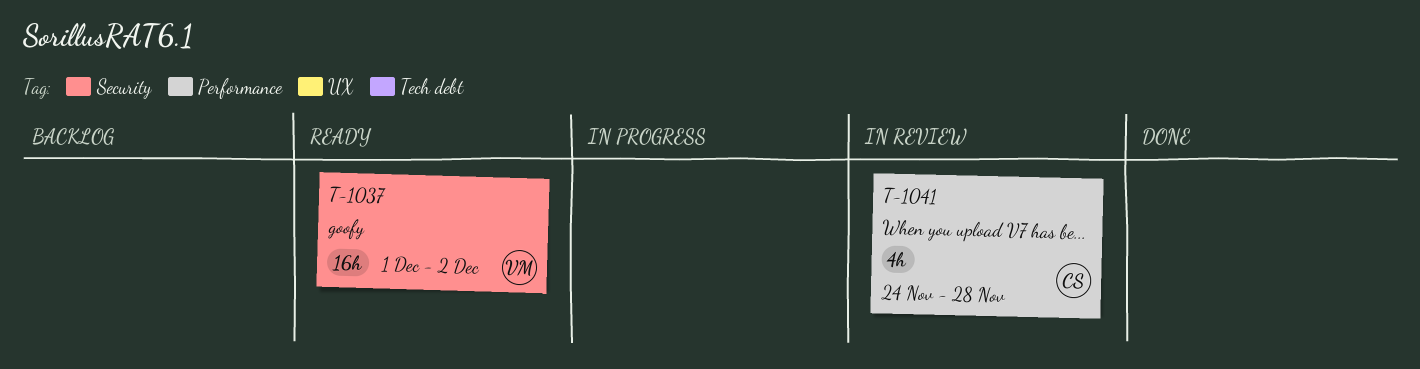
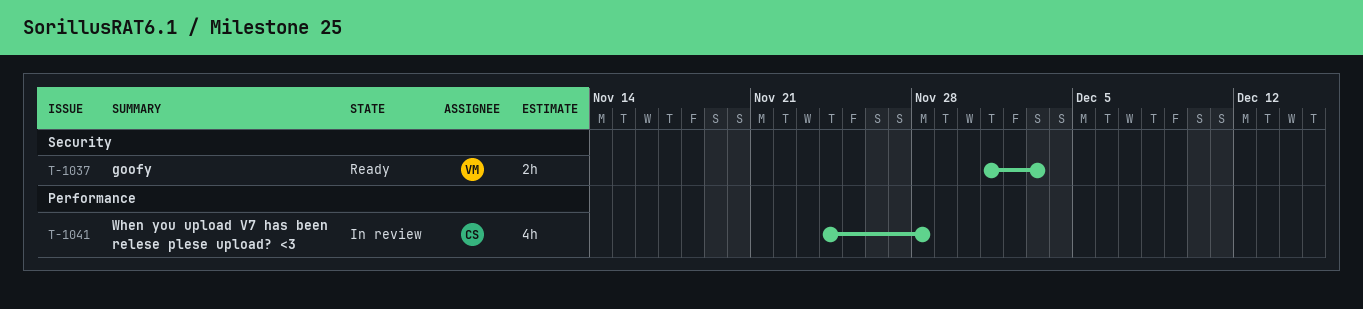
T-1037, estimate: 16h -> 2h
T-1037, due: Dec 2 -> Dec 3

